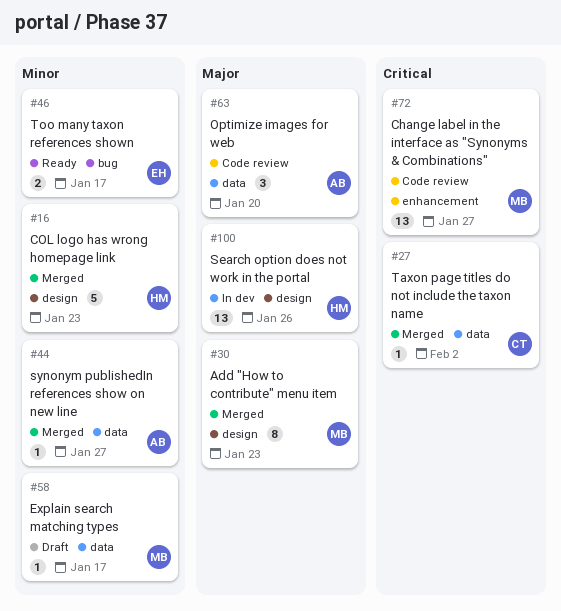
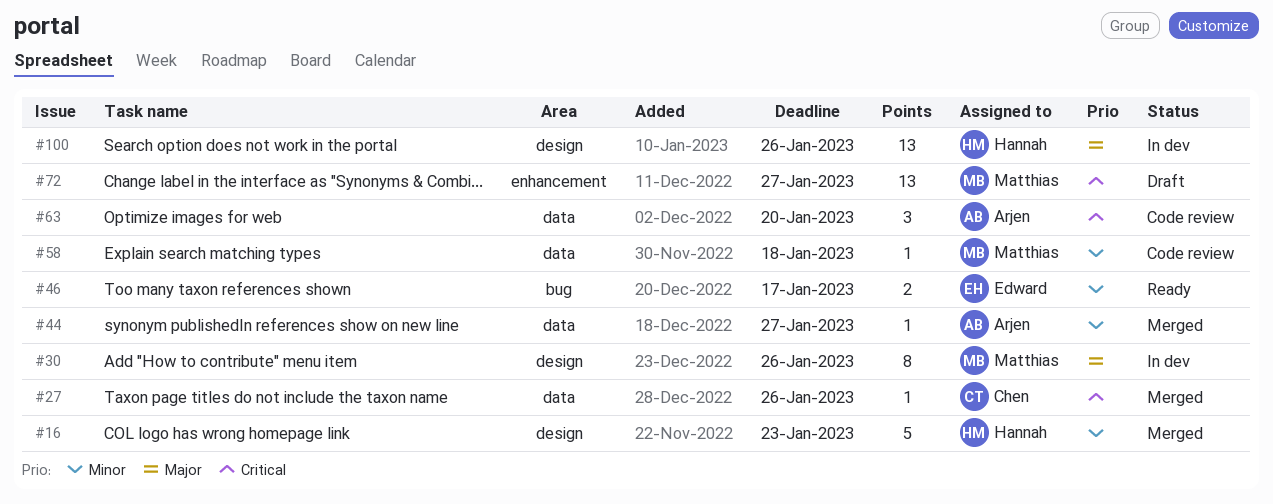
#27, due: Feb 2 -> Jan 26
#30, status: Merged -> In dev
#30, due: Jan 23 -> Jan 26
#58, status: Draft -> Code review
#58, due: Jan 17 -> Jan 18
#63, priority: Major -> Critical
#72, status: Code review -> Draft

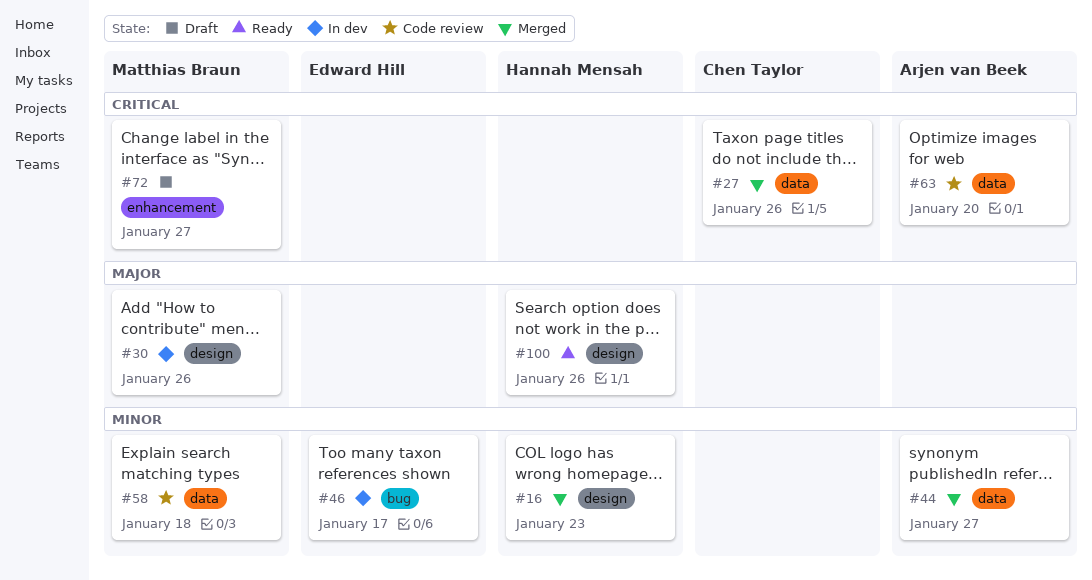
#46, status: Ready -> In dev
#100, status: In dev -> Ready

